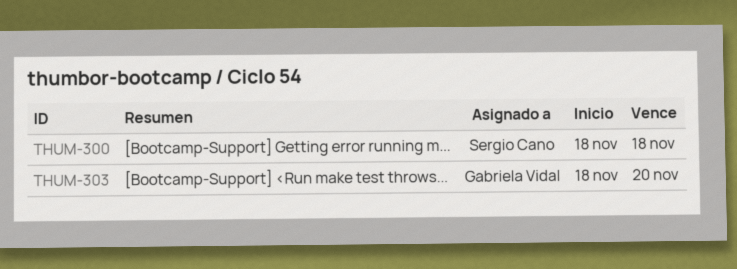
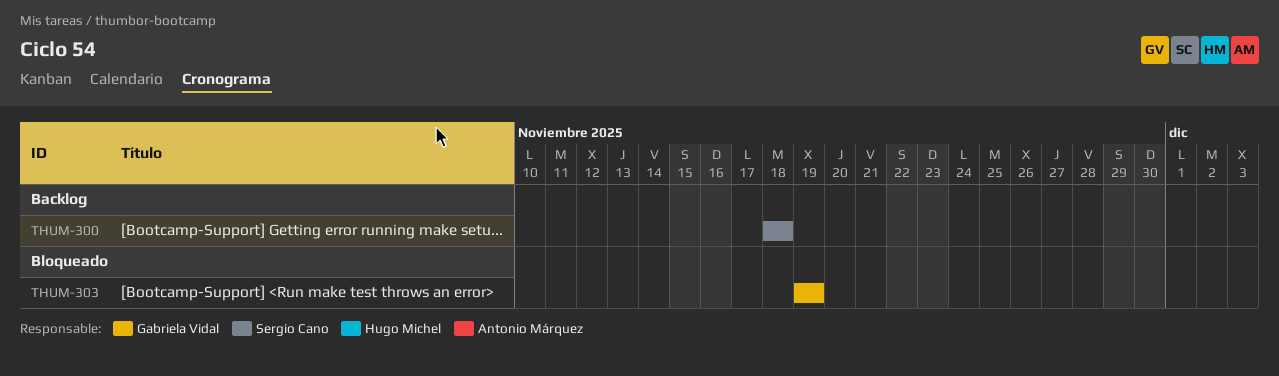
THUM-303, start: Nov 18 -> Nov 19
THUM-303, due: Nov 20 -> Nov 19

